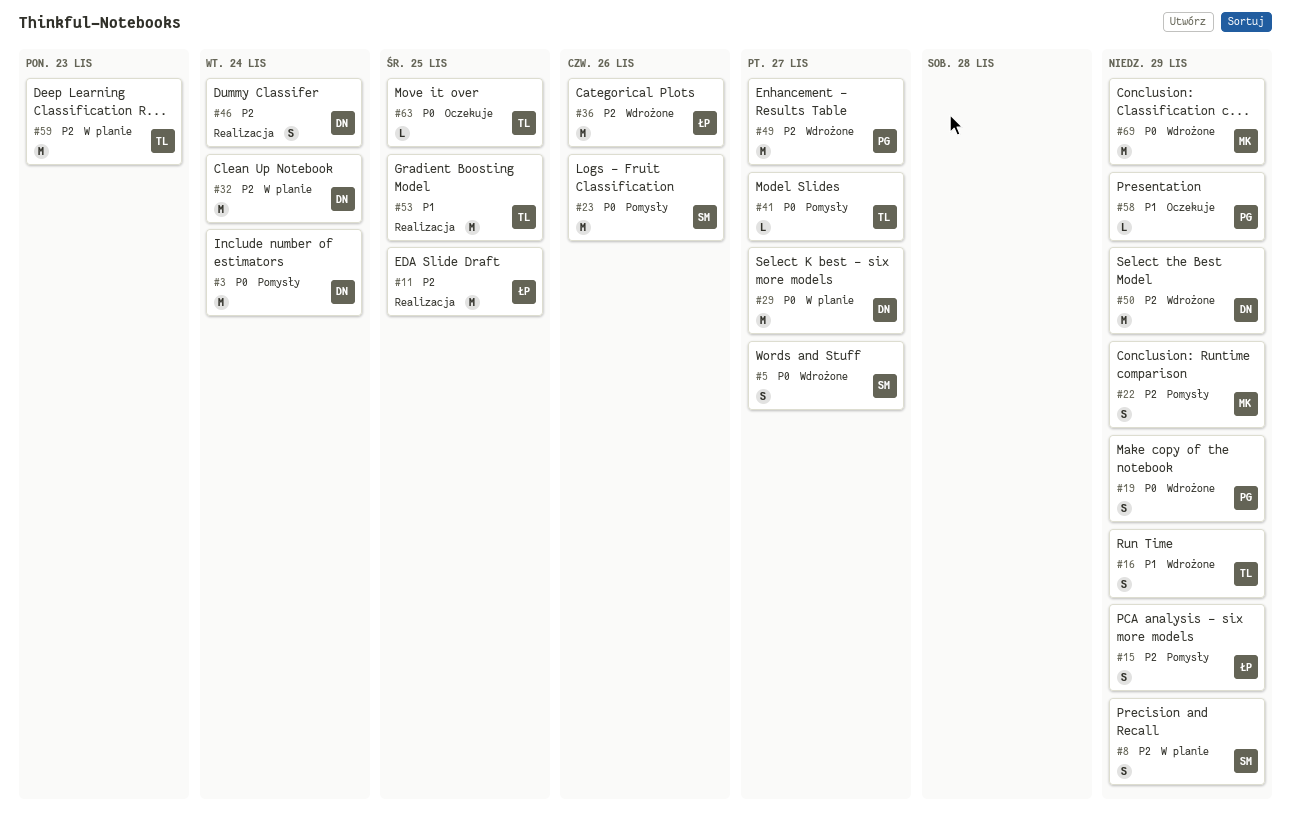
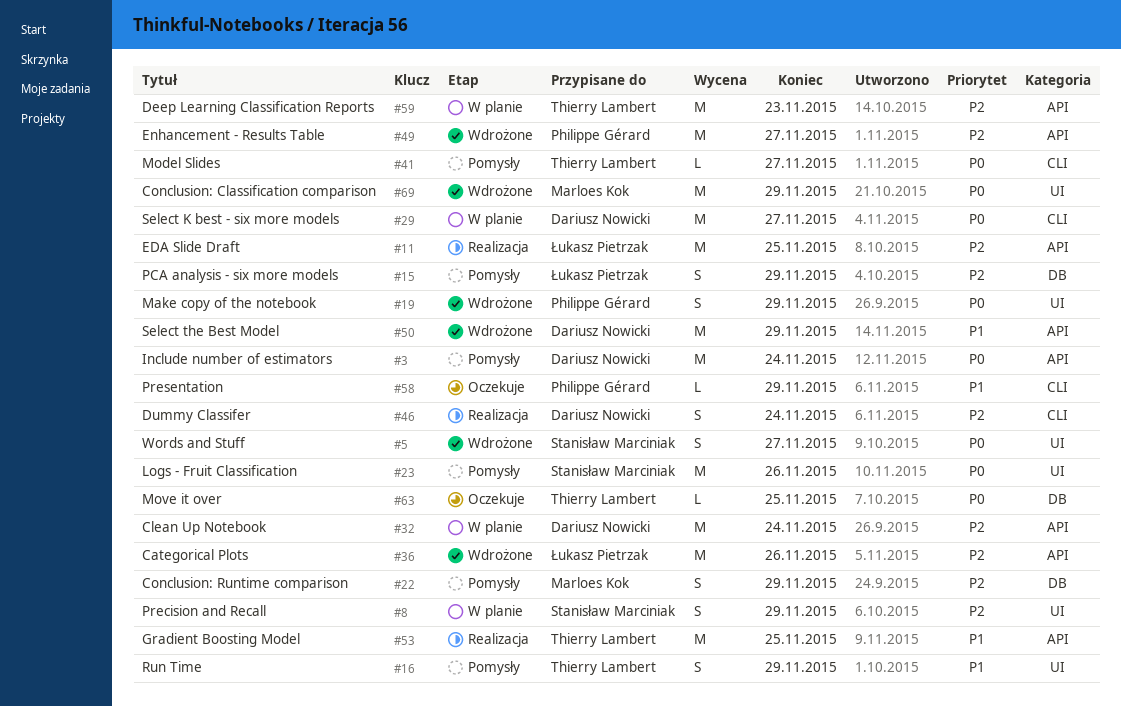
#16, status: Wdrożone -> Pomysły
#50, priority: P2 -> P1

